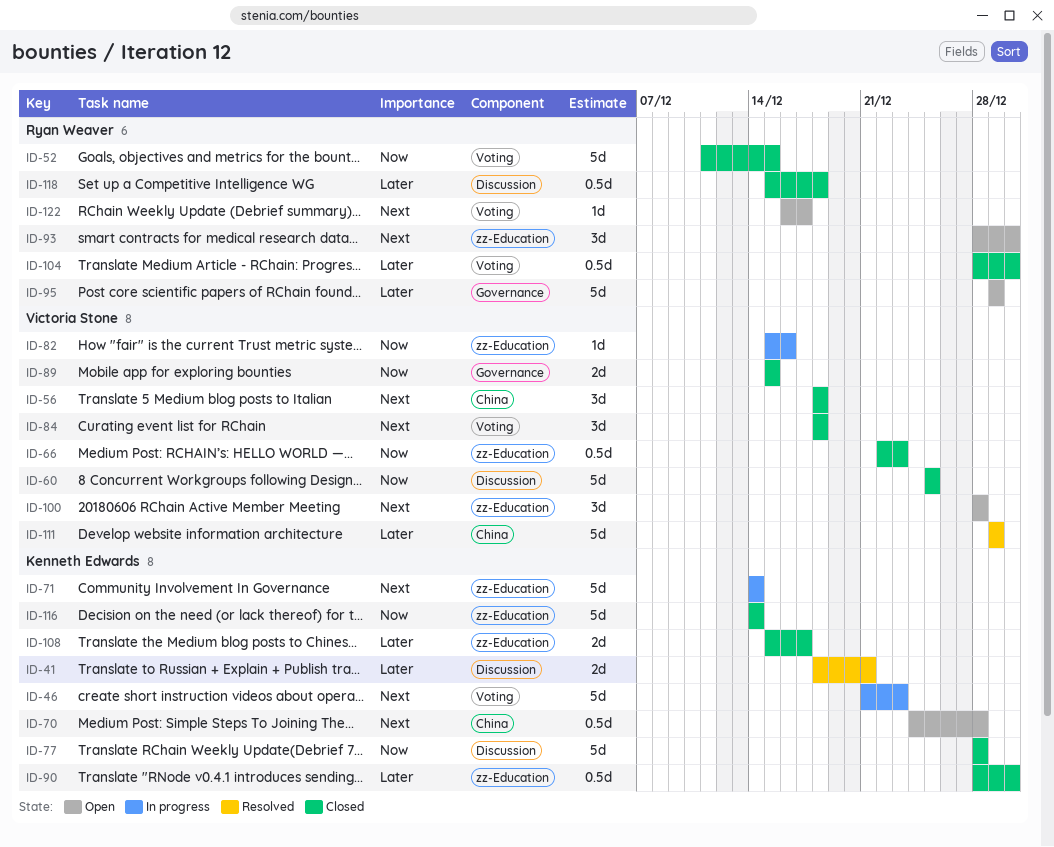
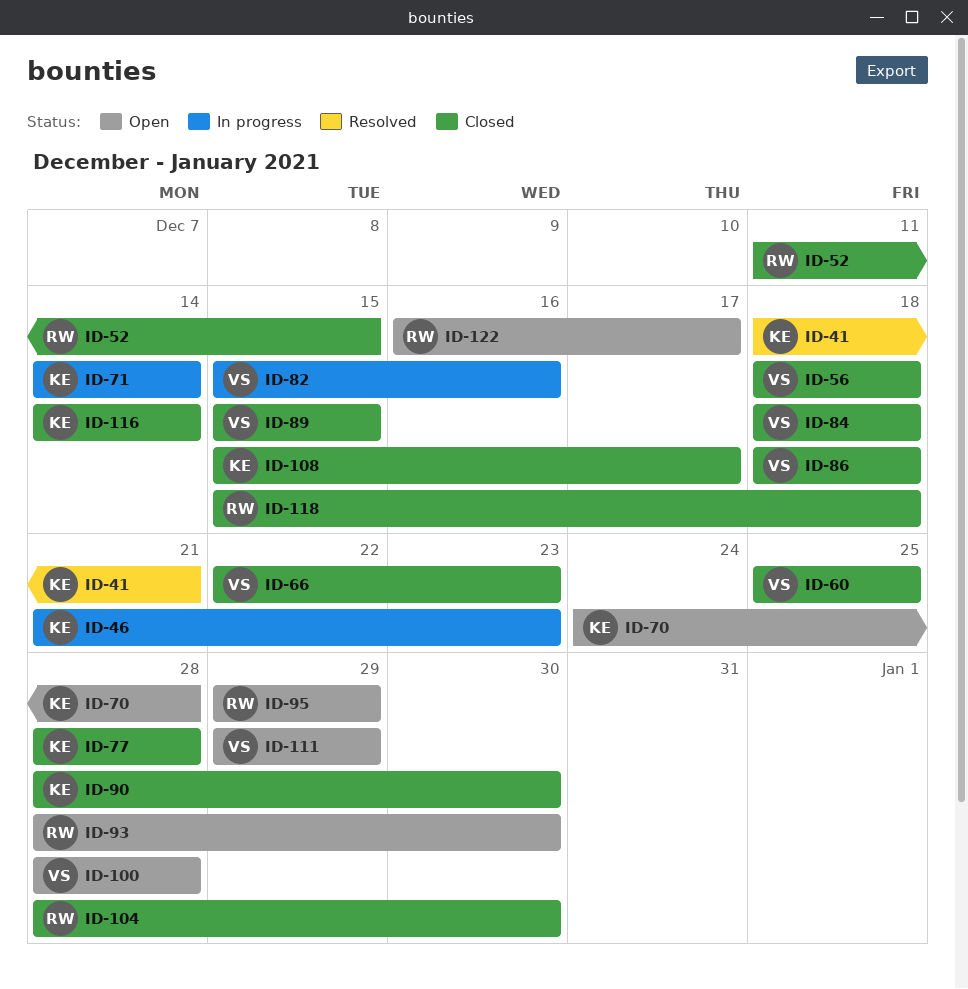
ID-86: none -> present
ID-111, status: Resolved -> Open

